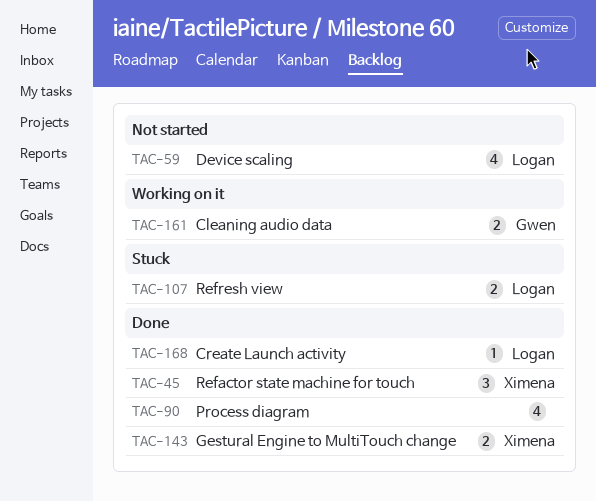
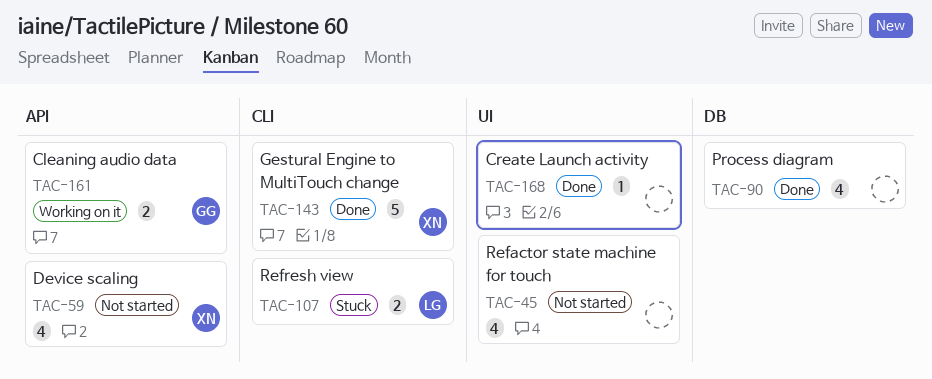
TAC-45, status: Done -> Not started
TAC-45, owner: Ximena -> none
TAC-45, estimate: 3 -> 4
TAC-59, owner: Logan -> Ximena
TAC-143, estimate: 2 -> 5
TAC-168, owner: Logan -> none

